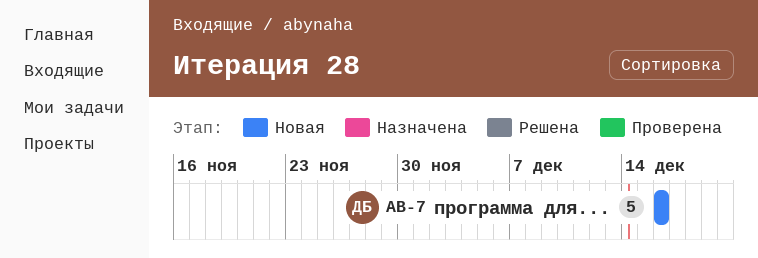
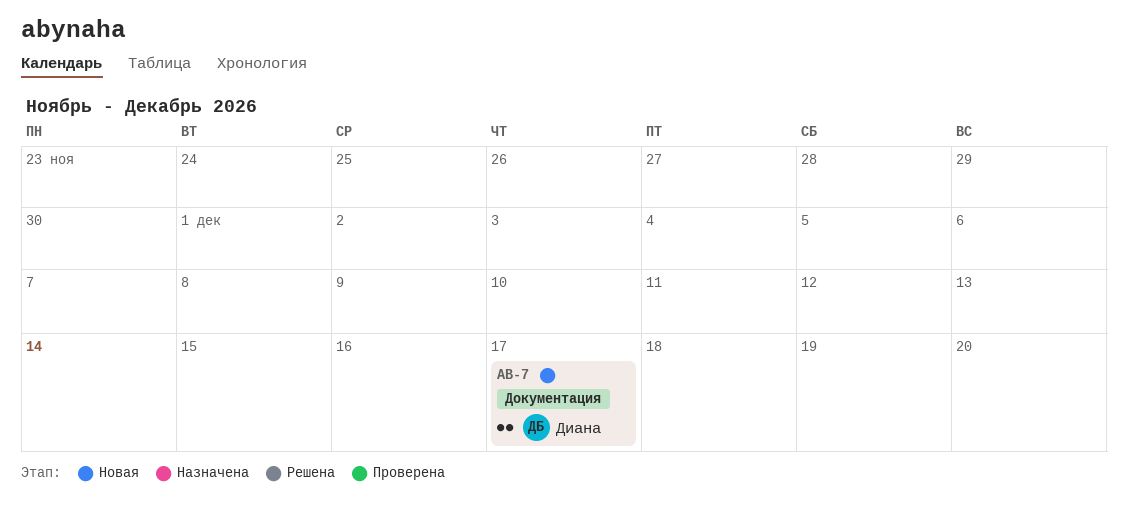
AB-7, estimate: 5 -> 2
AB-7, due: Dec 16 -> Dec 17

